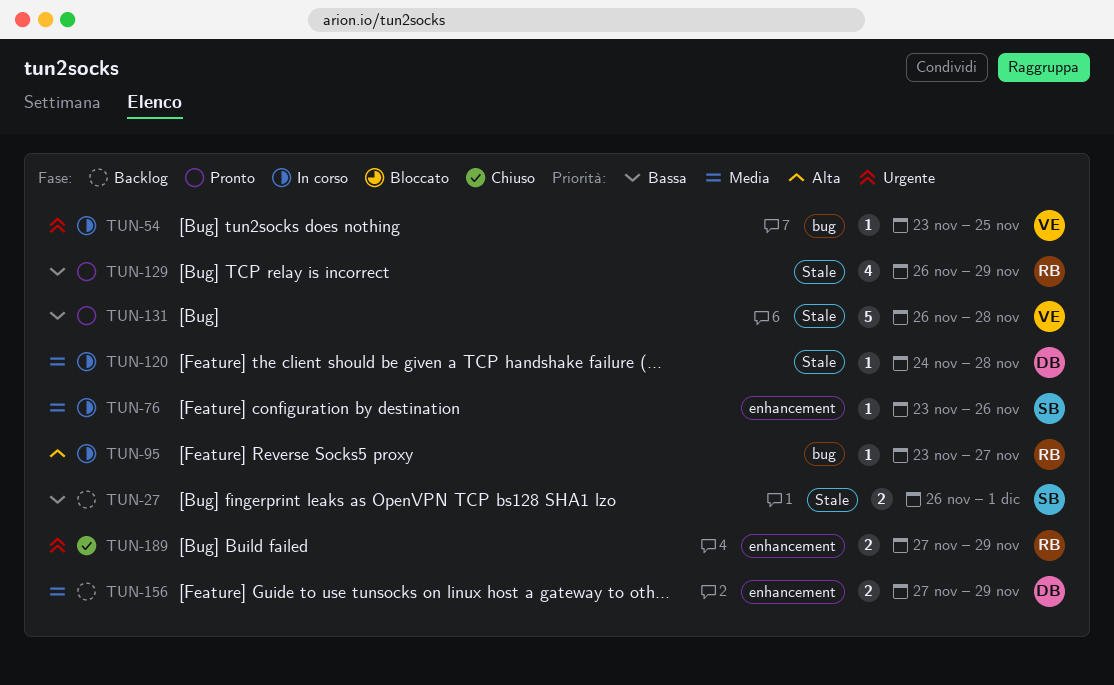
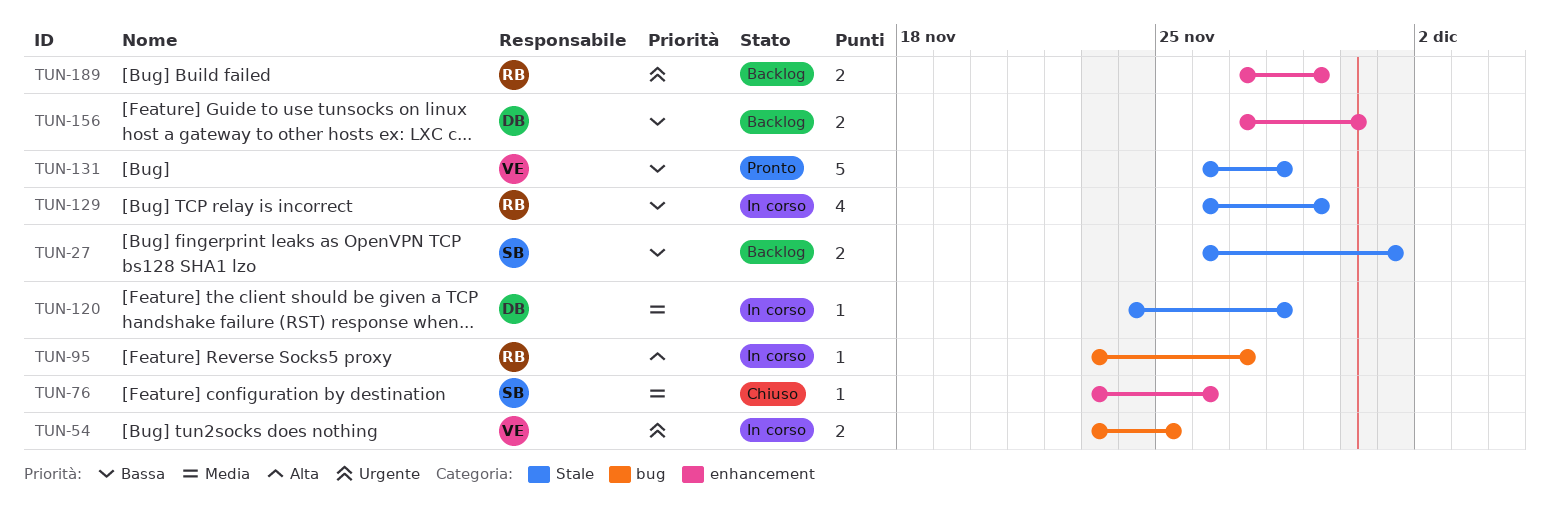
TUN-54, estimate: 1 -> 2
TUN-76, status: In corso -> Chiuso
TUN-129, status: Pronto -> In corso
TUN-156, priority: Media -> Bassa
TUN-156, due: Nov 29 -> Nov 30
TUN-189, status: Chiuso -> Backlog

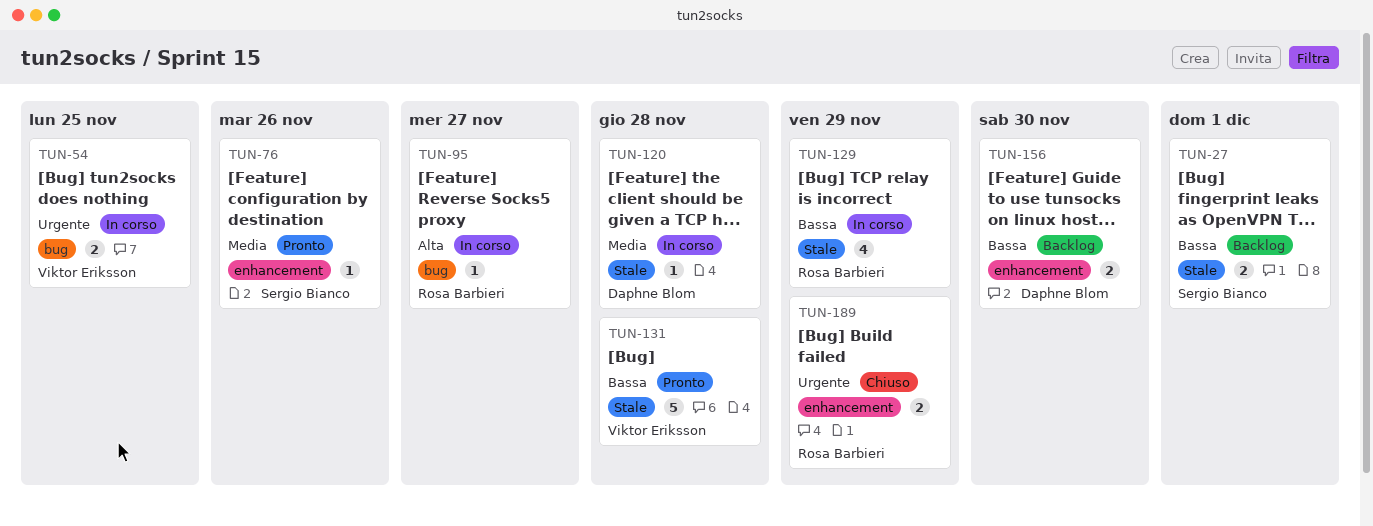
TUN-76, status: Chiuso -> Pronto
TUN-189, status: Backlog -> Chiuso

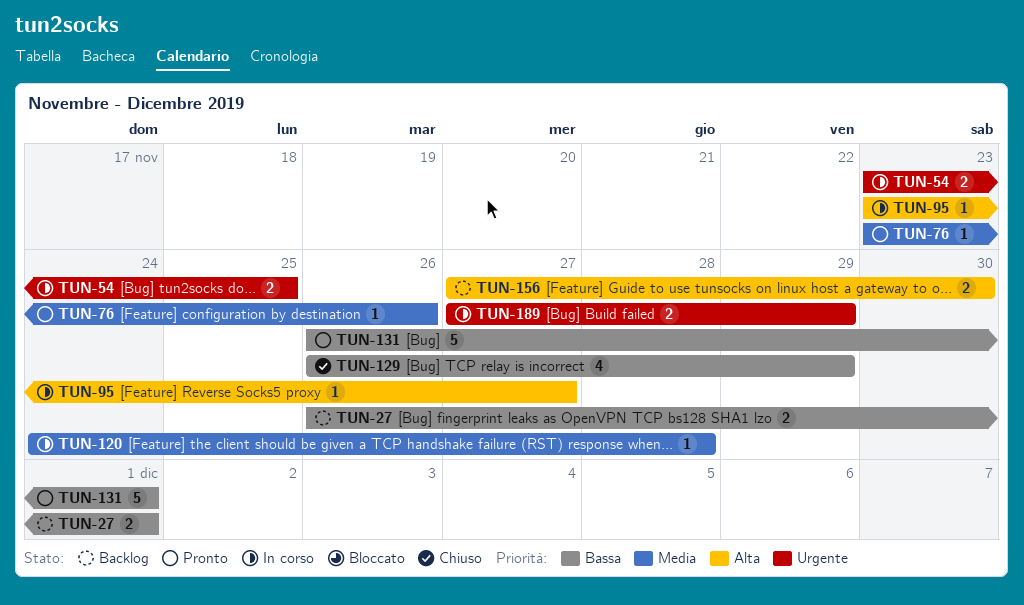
TUN-129, status: In corso -> Chiuso
TUN-131, due: Nov 28 -> Dec 1
TUN-156, priority: Bassa -> Alta
TUN-189, status: Chiuso -> In corso

